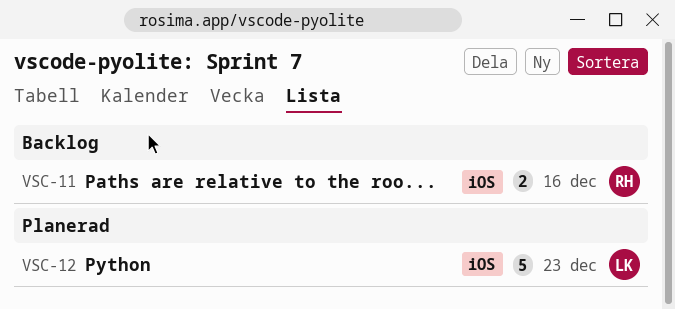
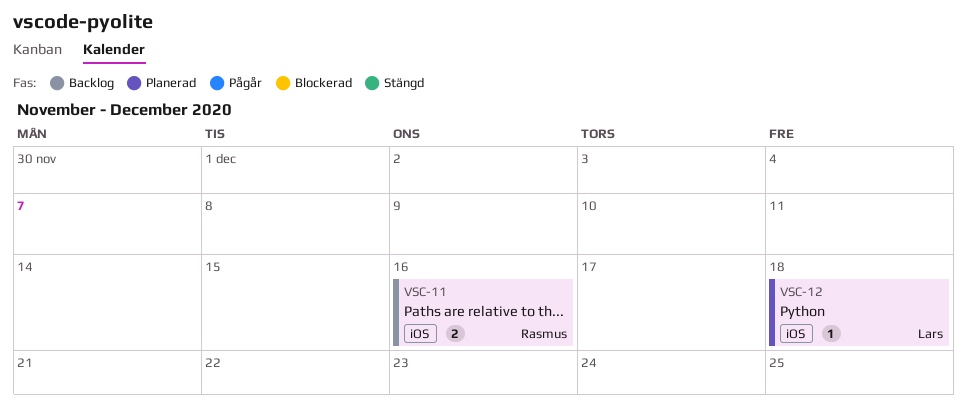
VSC-12, estimate: 5 -> 1
VSC-12, due: Dec 23 -> Dec 18

